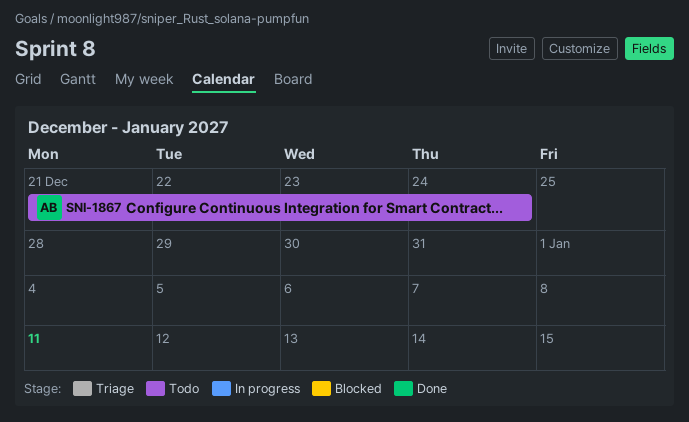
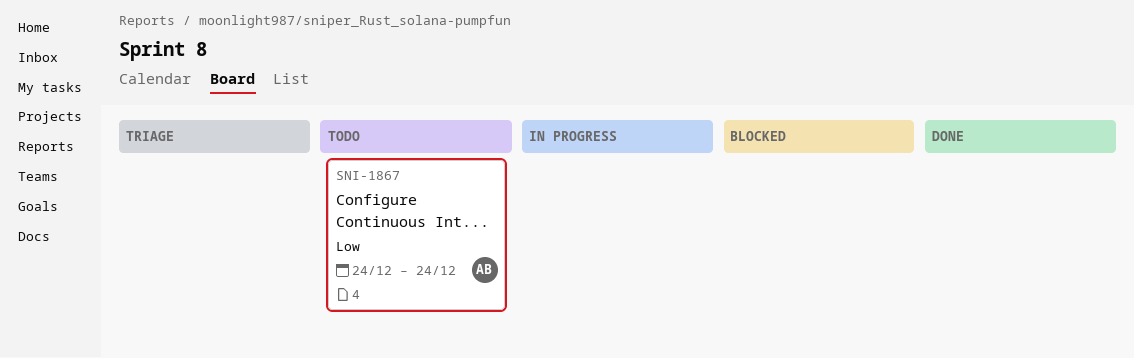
SNI-1867, start: Dec 21 -> Dec 24

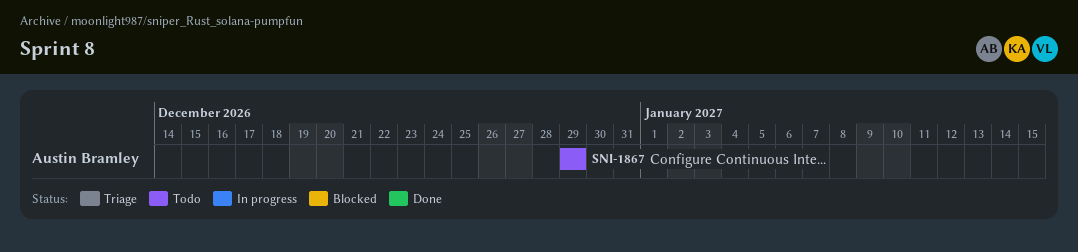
SNI-1867, start: Dec 24 -> Dec 29
SNI-1867, due: Dec 24 -> Dec 29

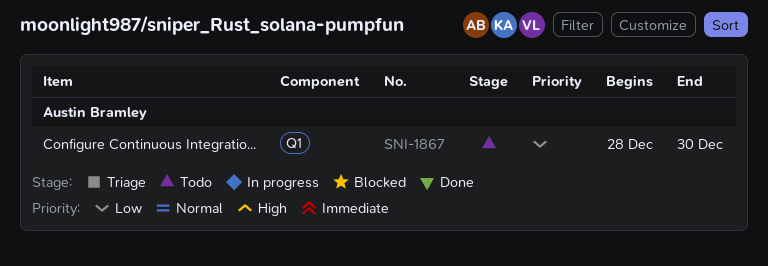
SNI-1867, start: Dec 29 -> Dec 28
SNI-1867, due: Dec 29 -> Dec 30

